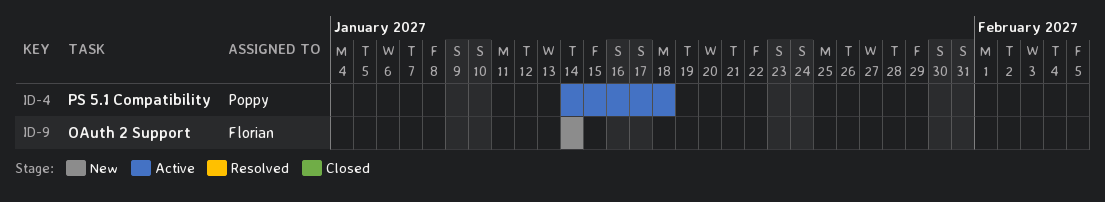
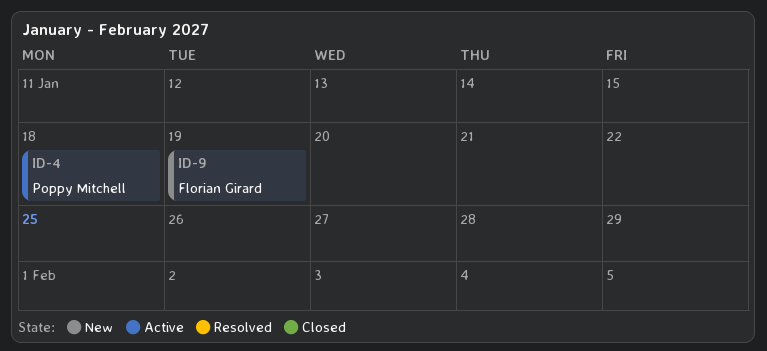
ID-9, due: Jan 14 -> Jan 19

